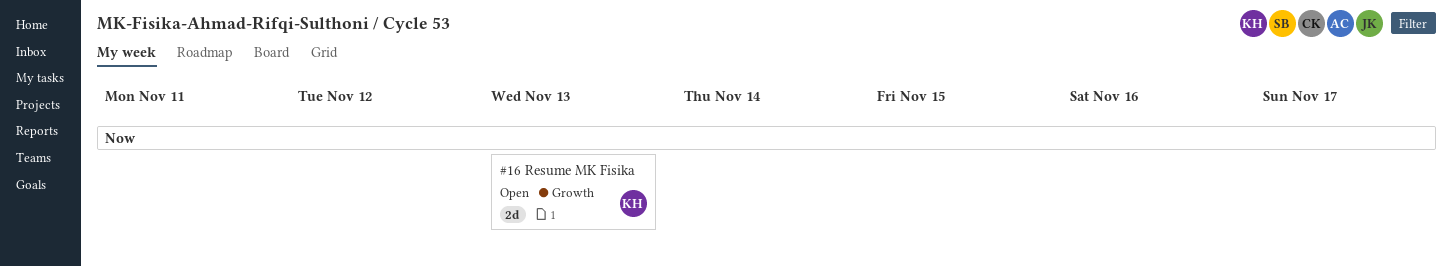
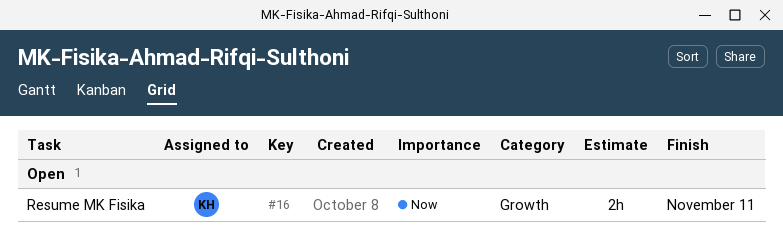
#16, estimate: 2d -> 2h
#16, due: Nov 13 -> Nov 11

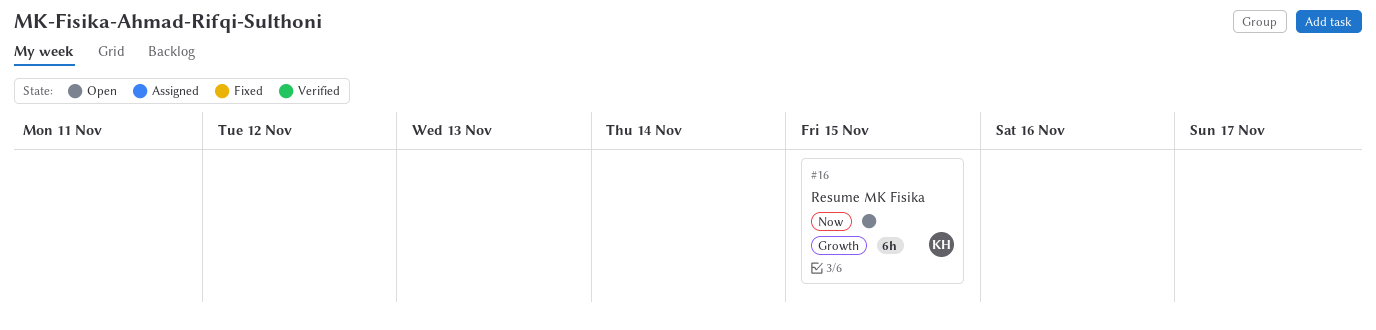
#16, estimate: 2h -> 6h
#16, due: Nov 11 -> Nov 15

